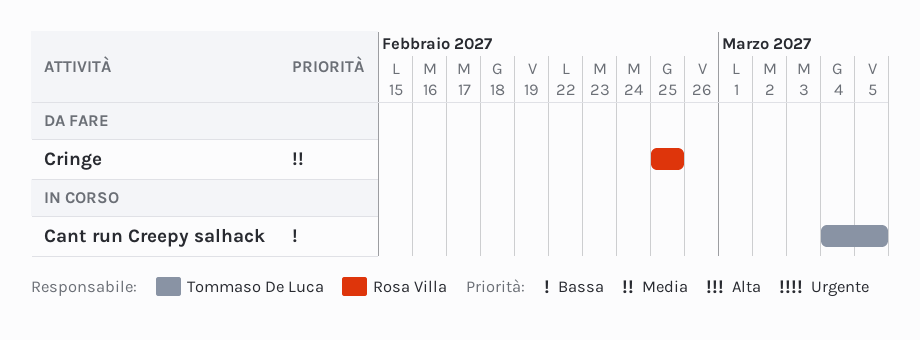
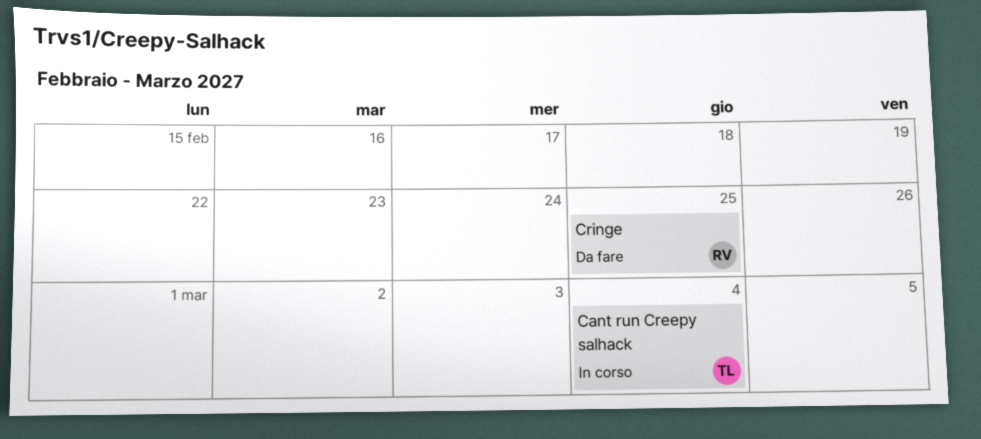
Cant run Creepy salhack, due: Mar 5 -> Mar 4

